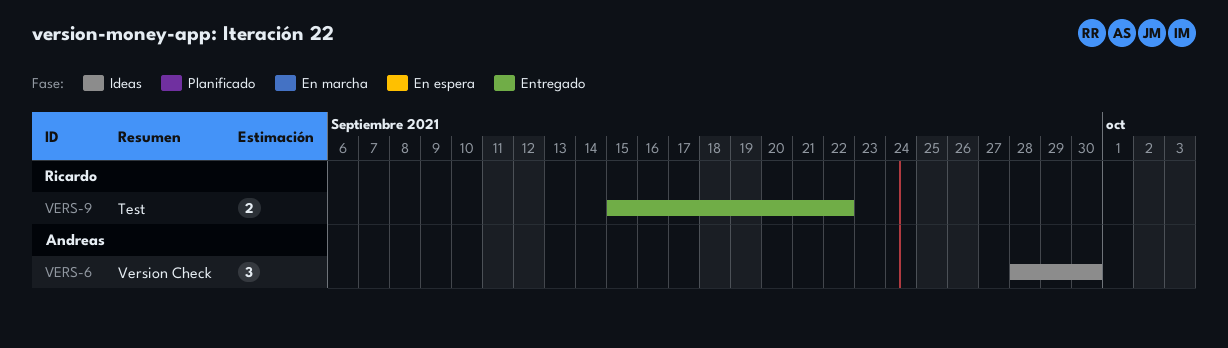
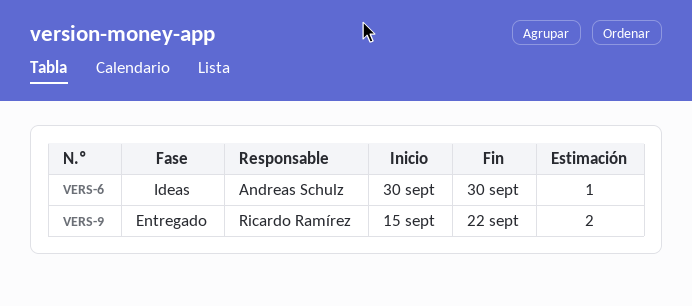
VERS-6, estimate: 3 -> 1
VERS-6, start: Sep 28 -> Sep 30

